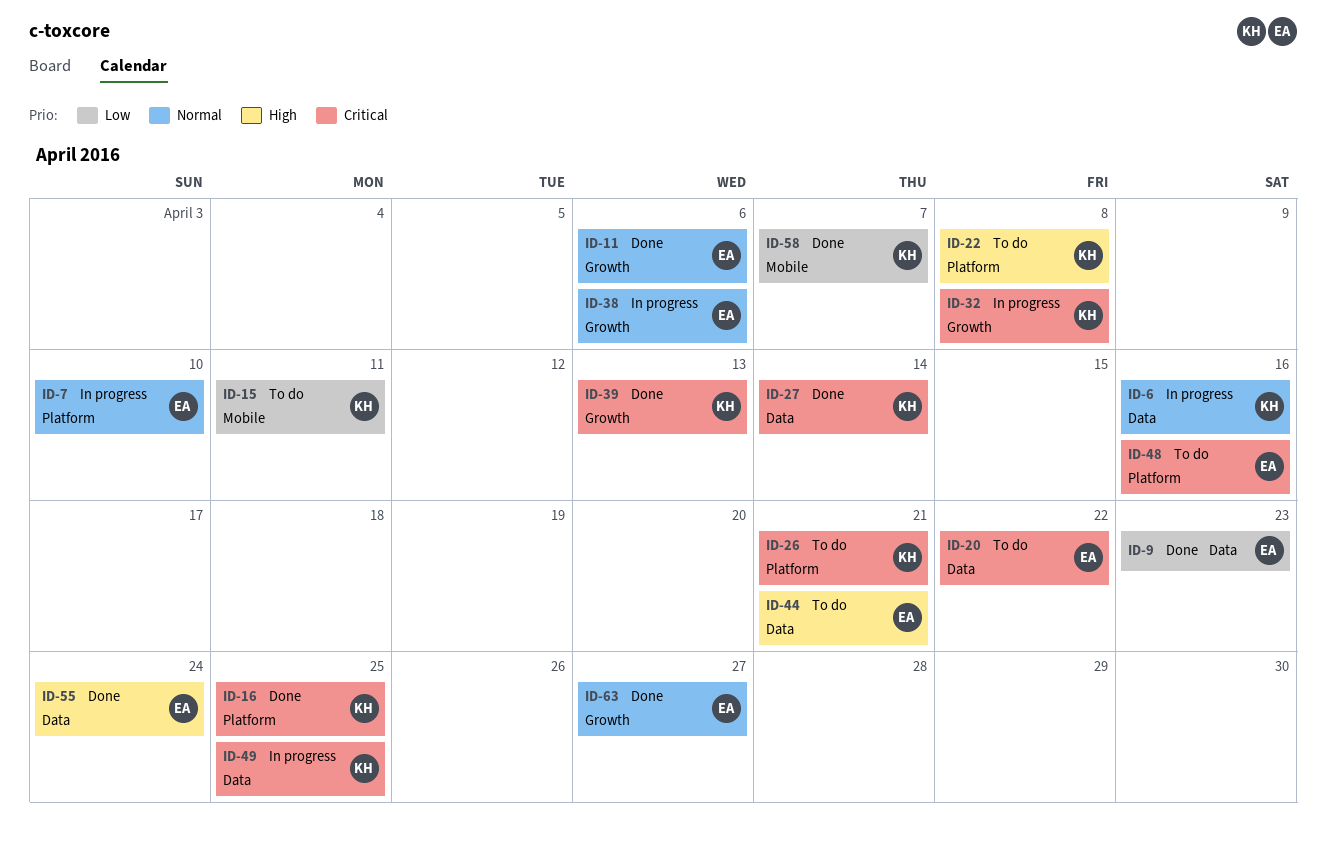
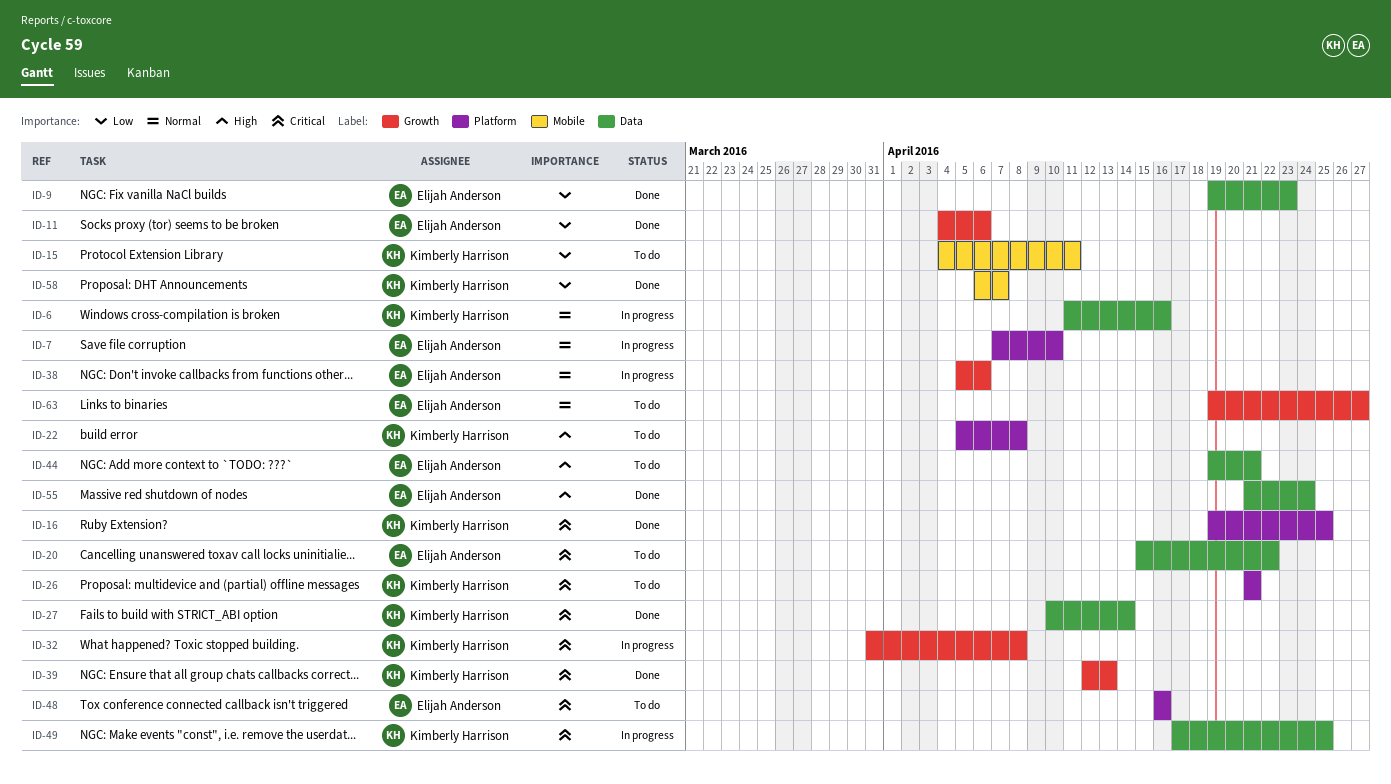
ID-11, priority: Normal -> Low
ID-63, status: Done -> To do

